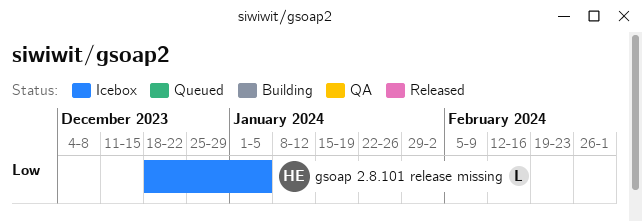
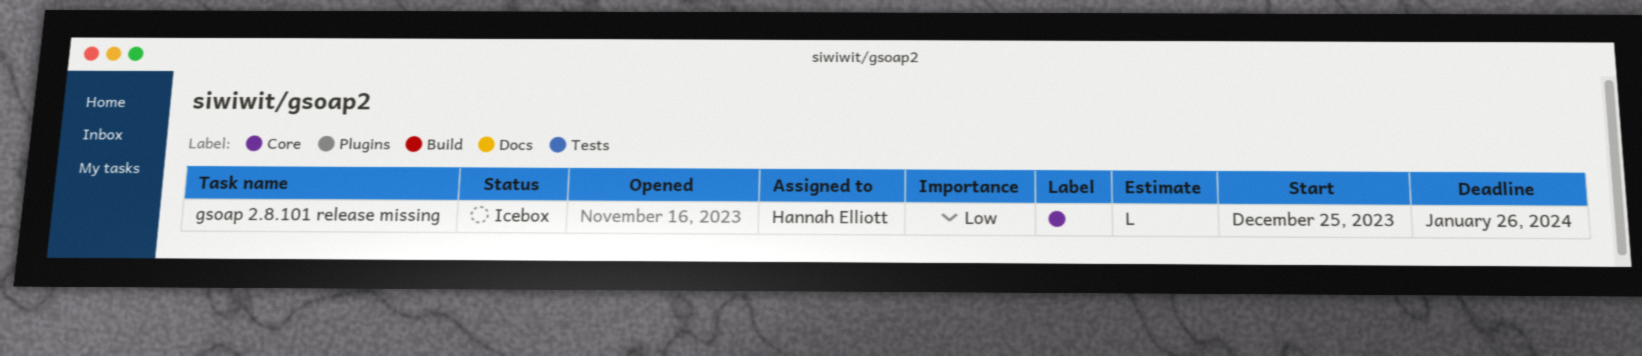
gsoap 2.8.101 release missing, start: Dec 18 -> Dec 25
gsoap 2.8.101 release missing, due: Jan 5 -> Jan 26

